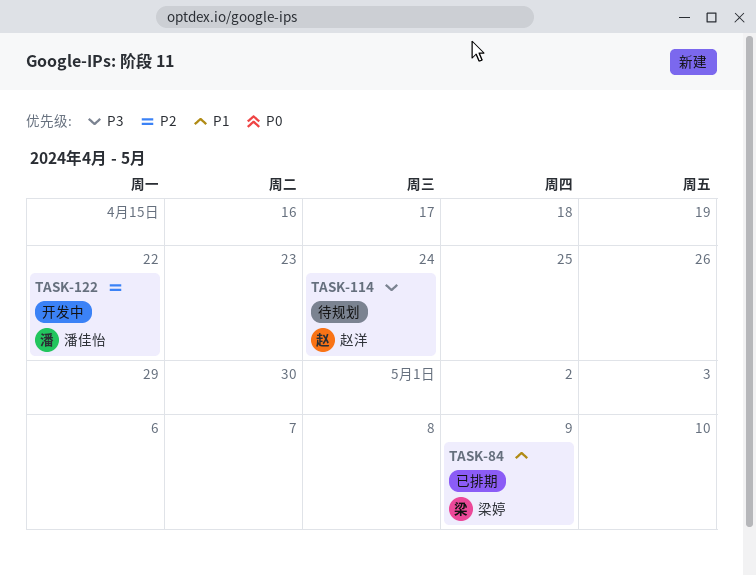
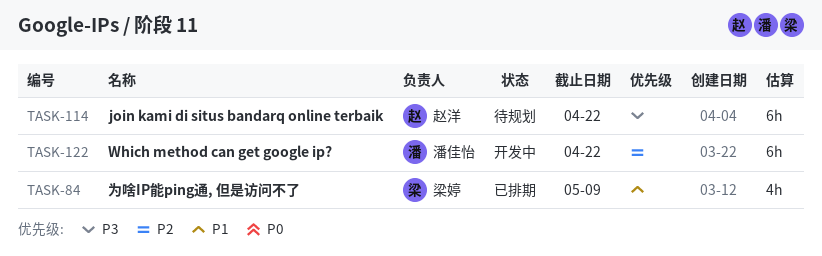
TASK-114, due: Apr 24 -> Apr 22

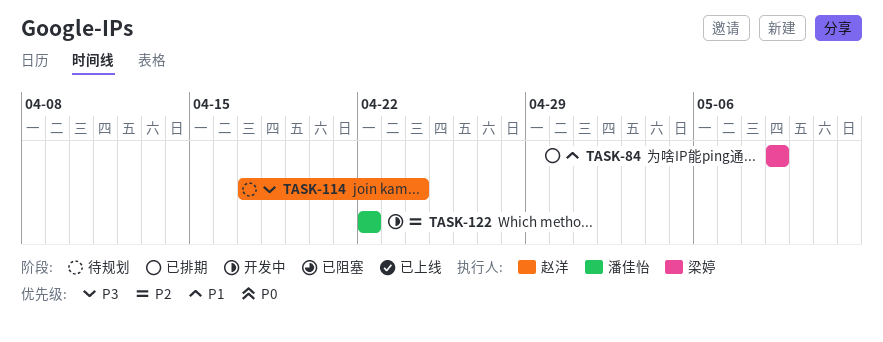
TASK-114, due: Apr 22 -> Apr 24

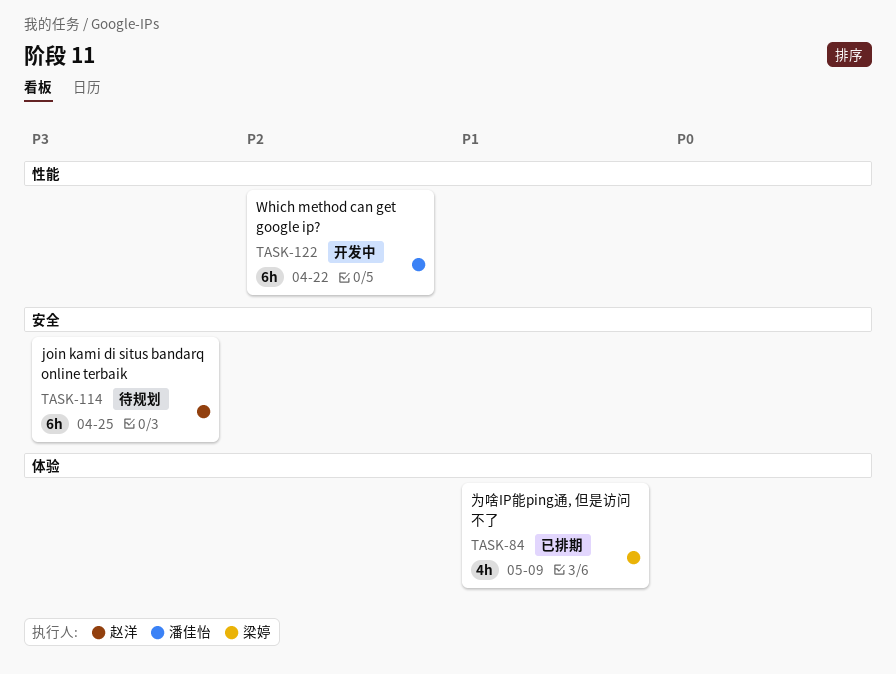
TASK-114, due: Apr 24 -> Apr 25

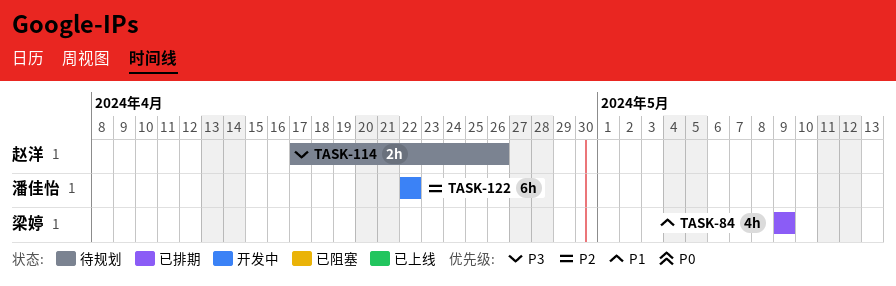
TASK-114, estimate: 6h -> 2h
TASK-114, due: Apr 25 -> Apr 26

